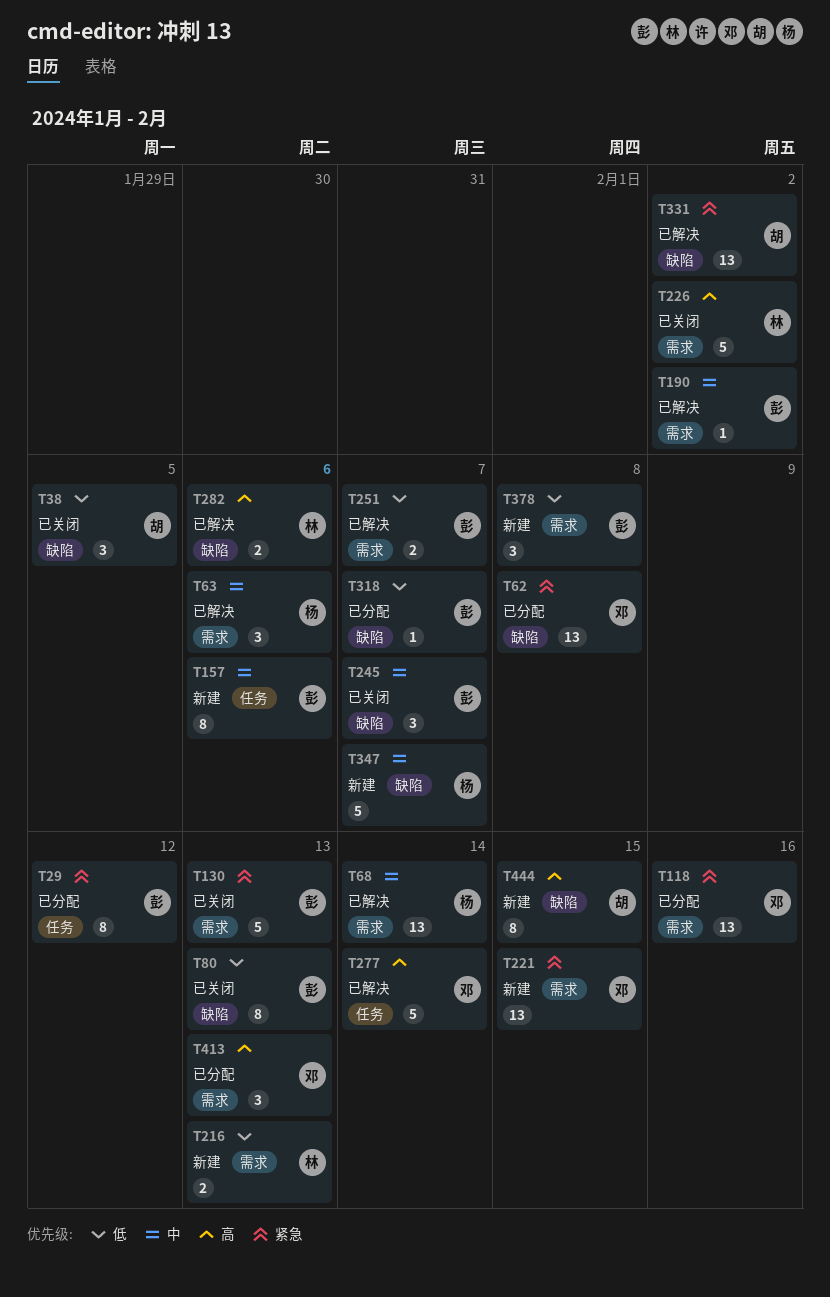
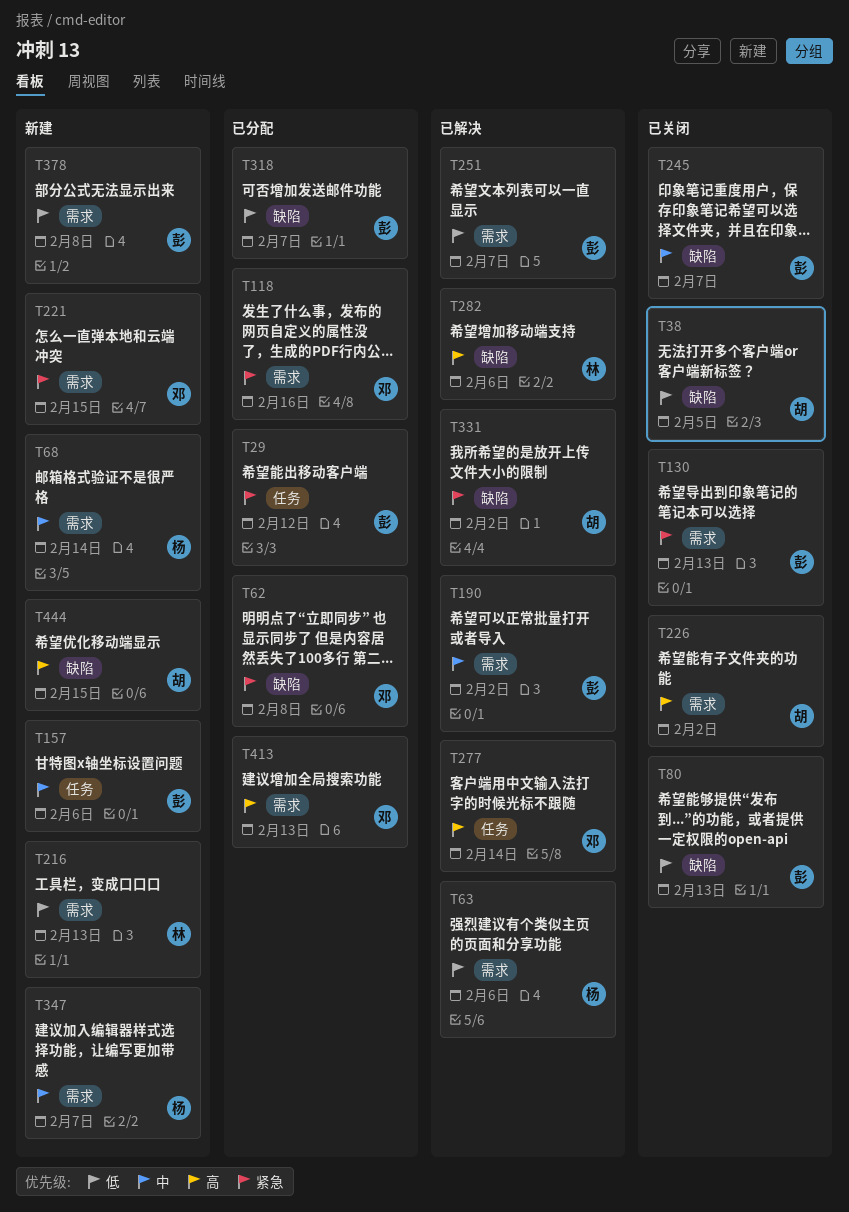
T63, priority: 中 -> 低
T68, status: 已解决 -> 新建
T226, owner: 林 -> 胡
T347, label: 缺陷 -> 需求

